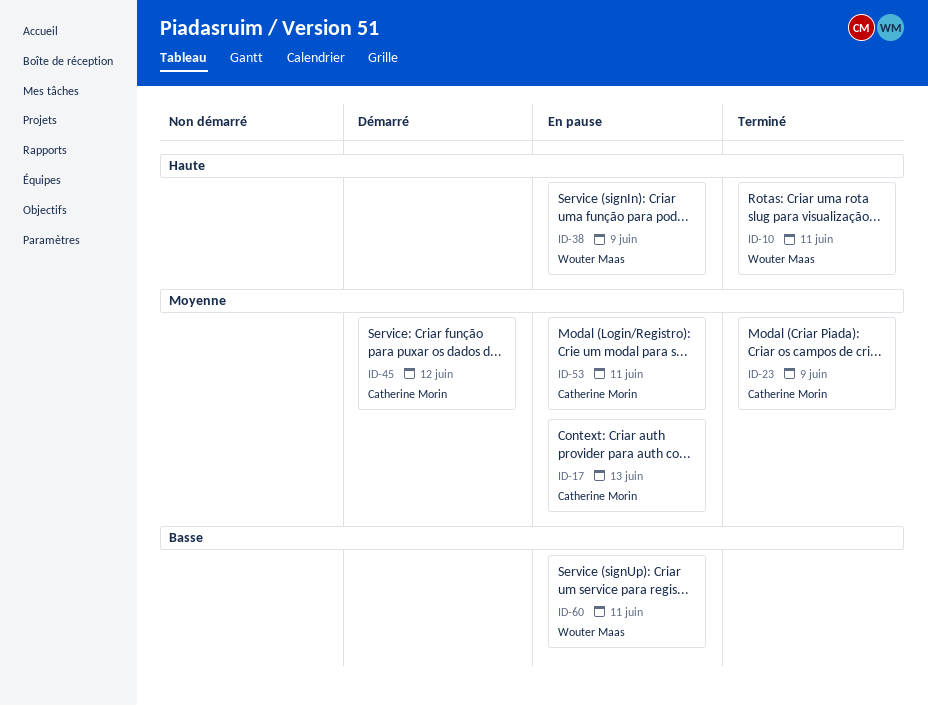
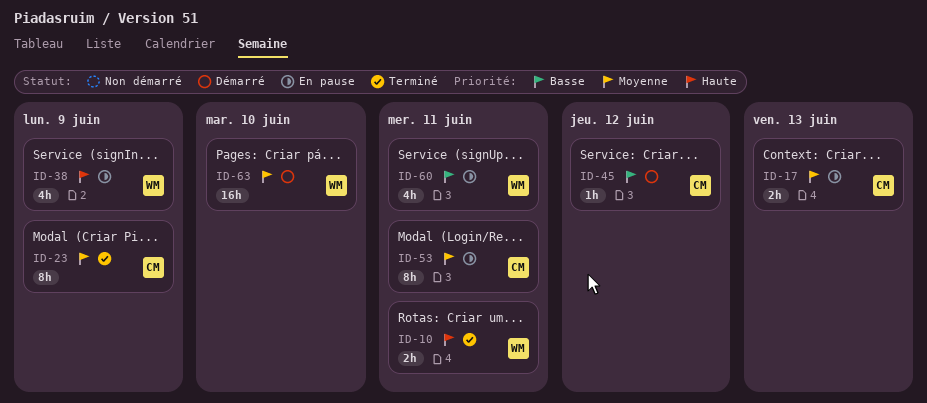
ID-45, priority: Moyenne -> Basse
ID-63: none -> present

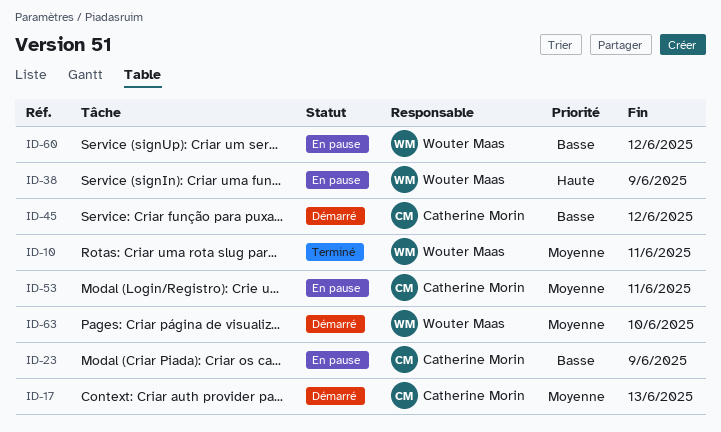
ID-10, priority: Haute -> Moyenne
ID-17, status: En pause -> Démarré
ID-23, status: Terminé -> En pause
ID-23, priority: Moyenne -> Basse
ID-60, due: Jun 11 -> Jun 12

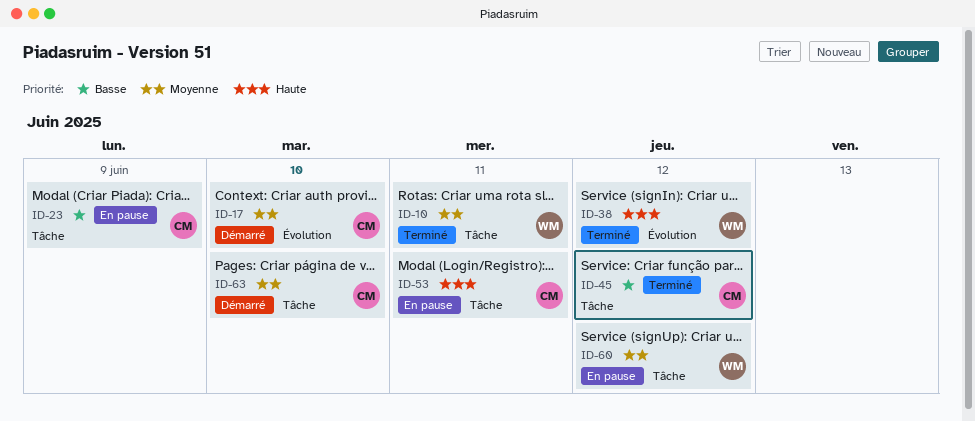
ID-17, due: Jun 13 -> Jun 10
ID-38, status: En pause -> Terminé
ID-38, due: Jun 9 -> Jun 12
ID-45, status: Démarré -> Terminé
ID-53, priority: Moyenne -> Haute
ID-60, priority: Basse -> Moyenne
ID-63, owner: Wouter Maas -> Catherine Morin

